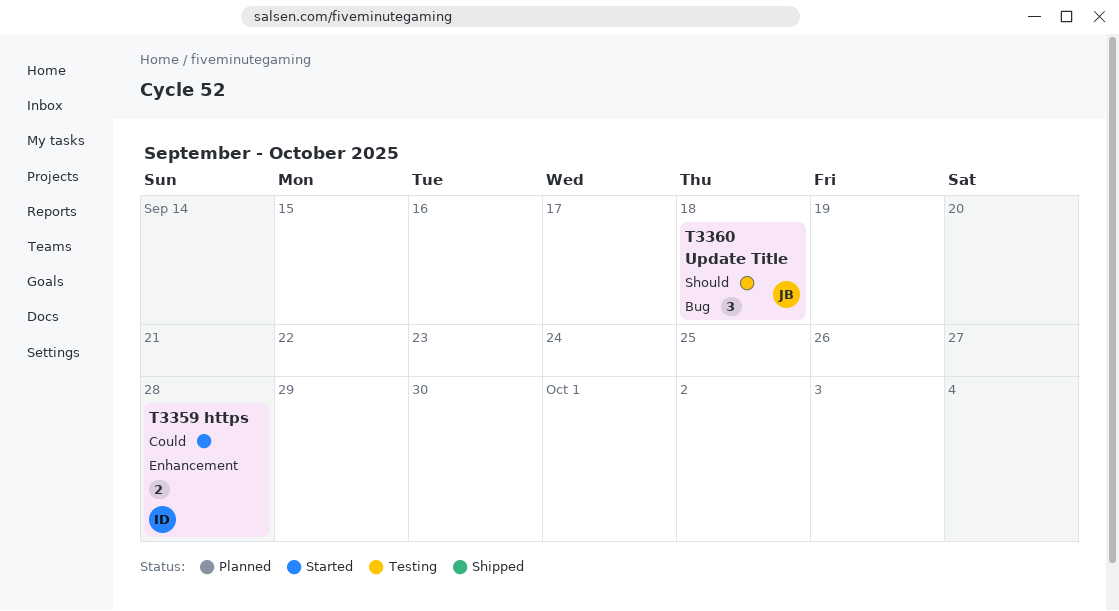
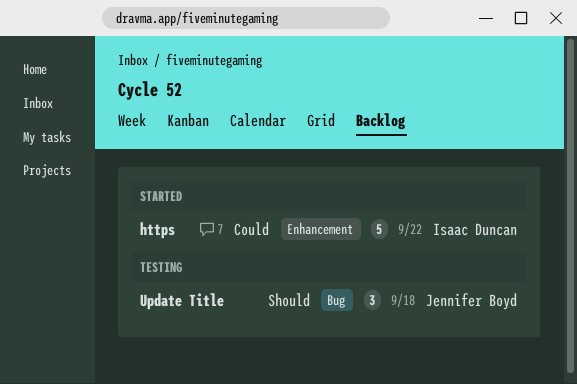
https, estimate: 2 -> 5
https, due: Sep 28 -> Sep 22

